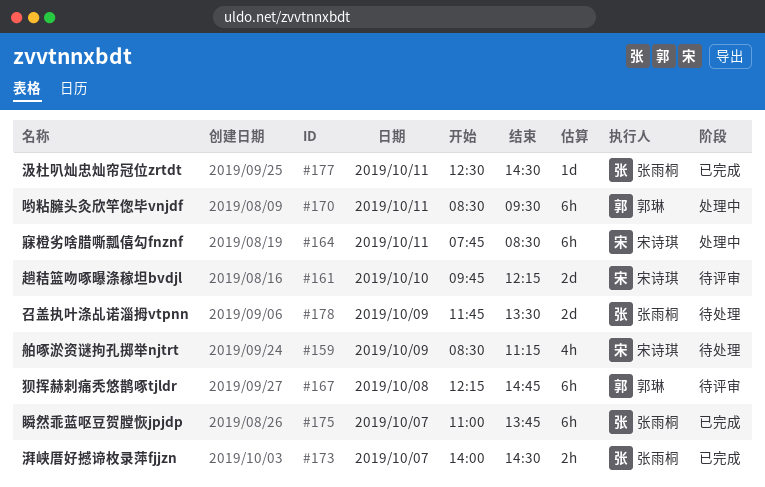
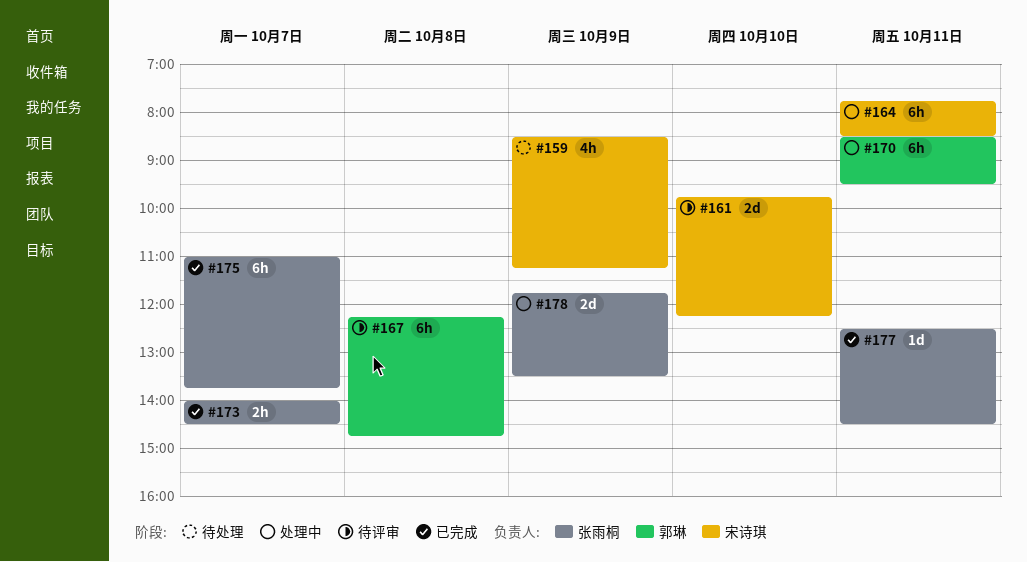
#178, status: 待处理 -> 处理中

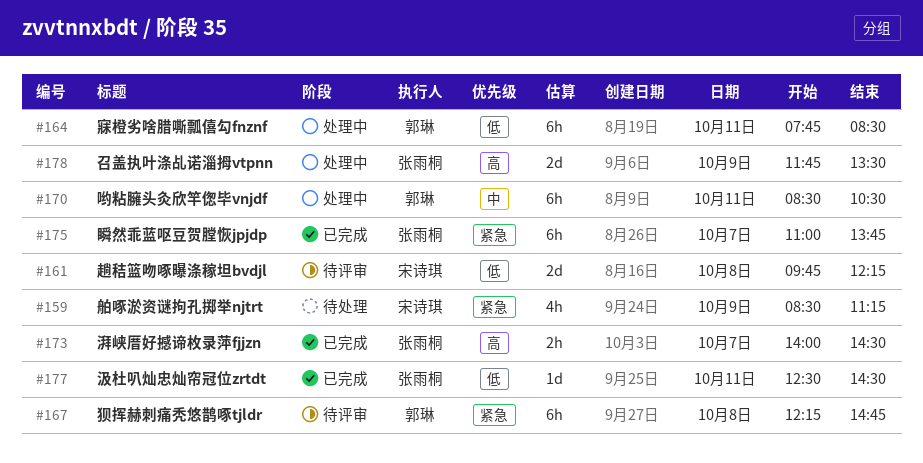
#161, day: Oct 10 -> Oct 8
#164, owner: 宋诗琪 -> 郭琳
#170, ends: 09:30 -> 10:30

